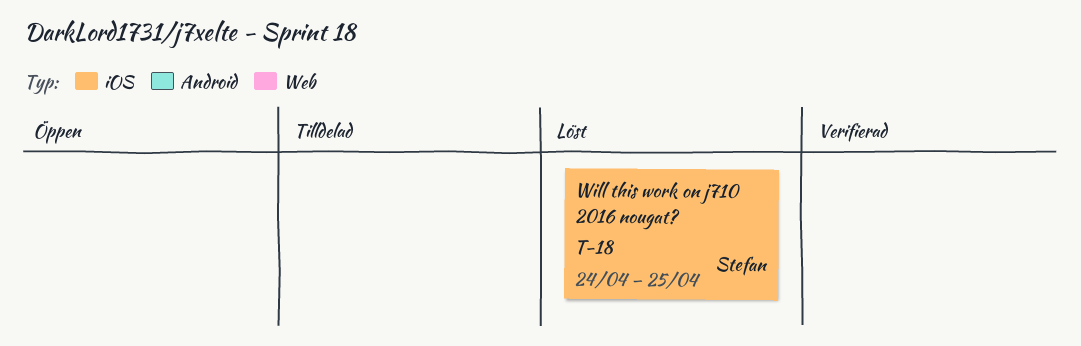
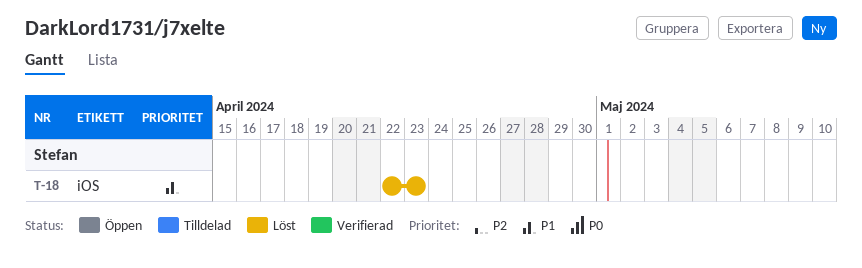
T-18, start: Apr 24 -> Apr 22
T-18, due: Apr 25 -> Apr 23

